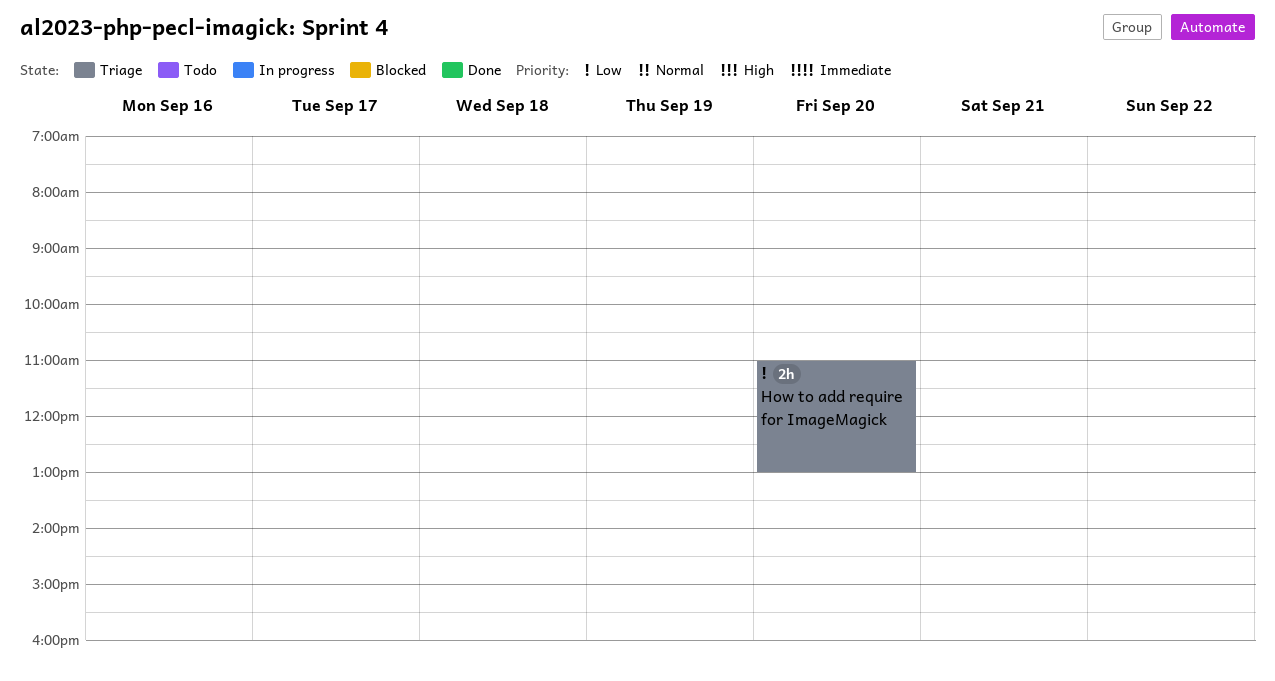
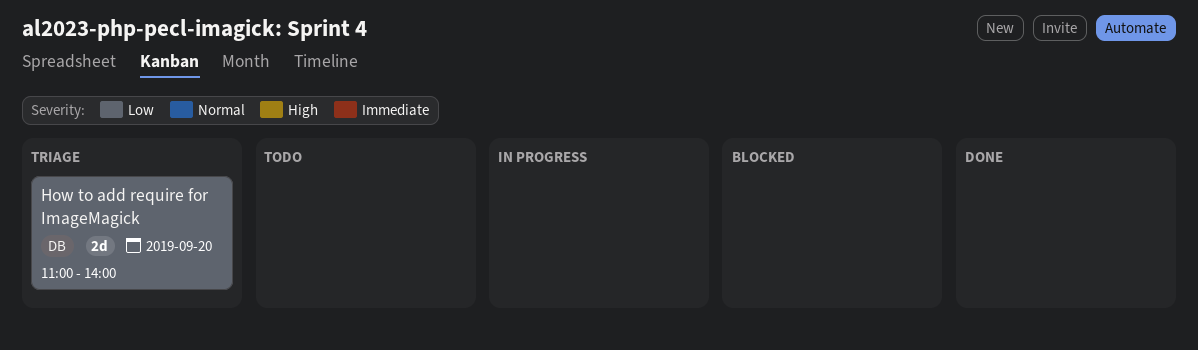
How to add require for ImageMagick, estimate: 2h -> 2d
How to add require for ImageMagick, ends: 13:00 -> 14:00

